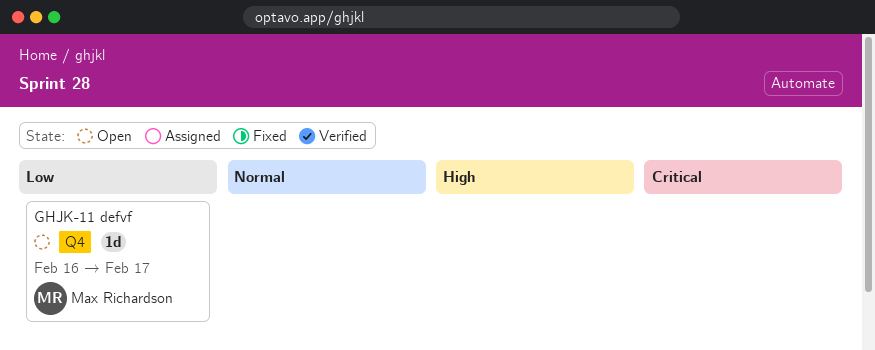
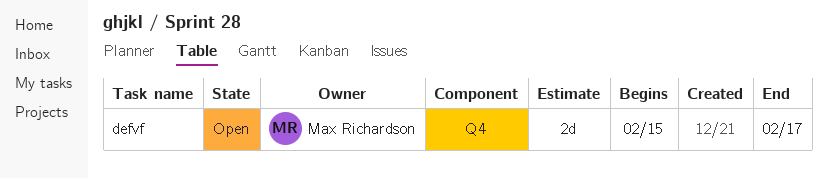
defvf, estimate: 1d -> 2d
defvf, start: Feb 16 -> Feb 15

